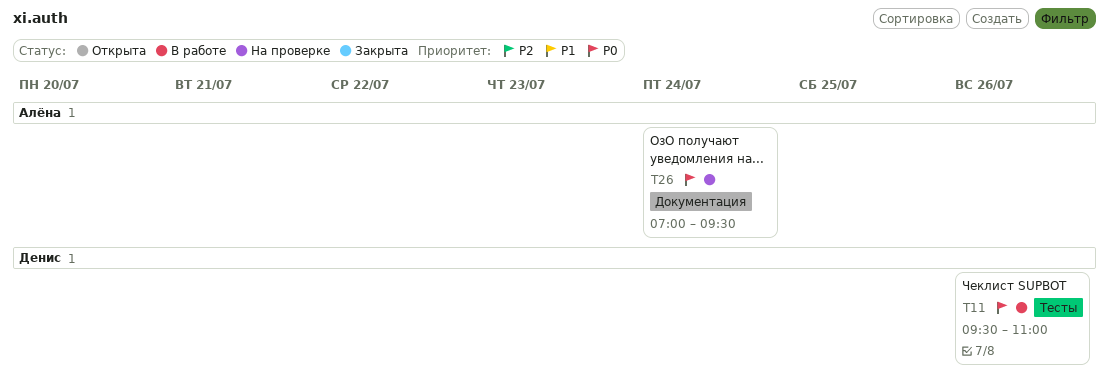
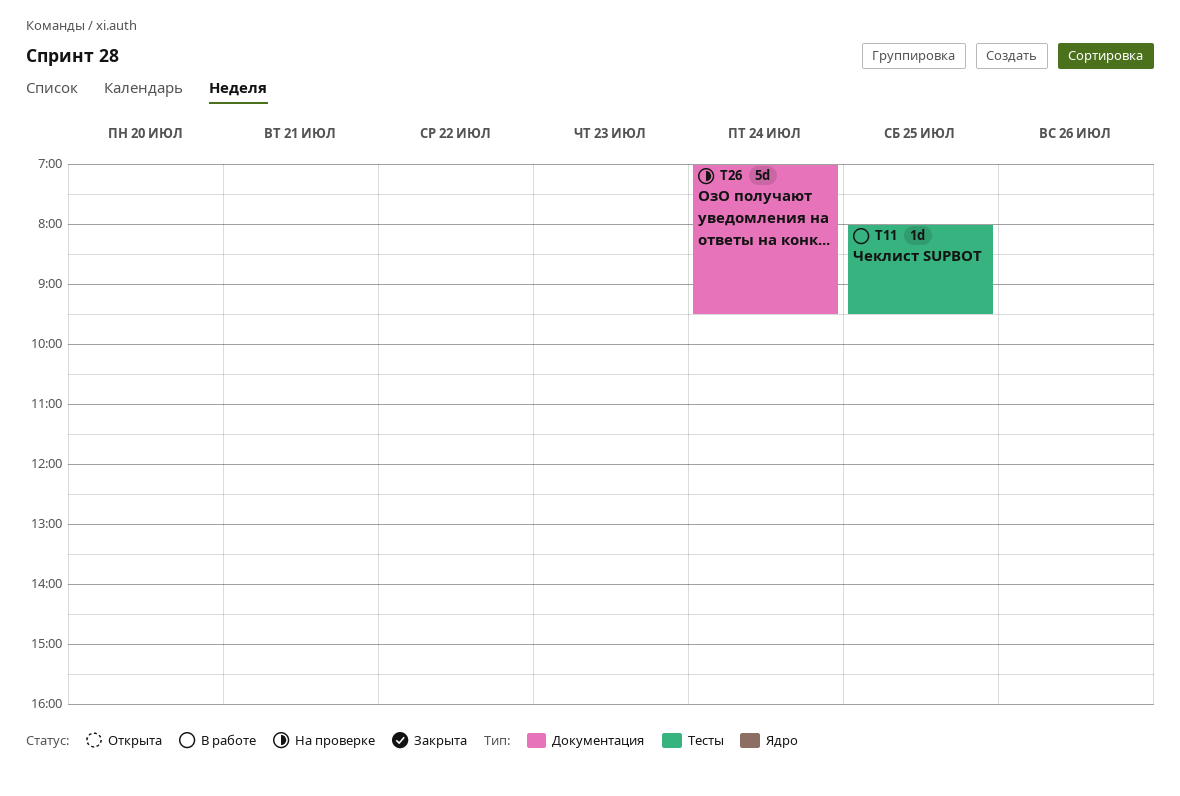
T11, day: Jul 26 -> Jul 25
T11, begins: 09:30 -> 08:00
T11, ends: 11:00 -> 09:30

